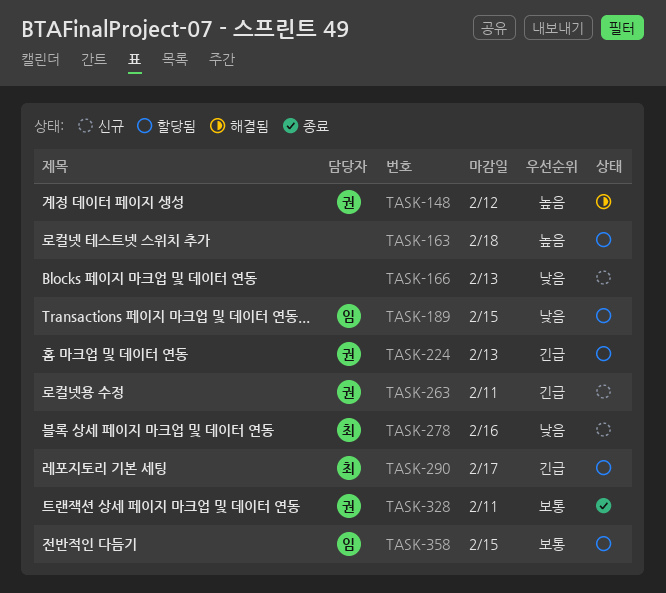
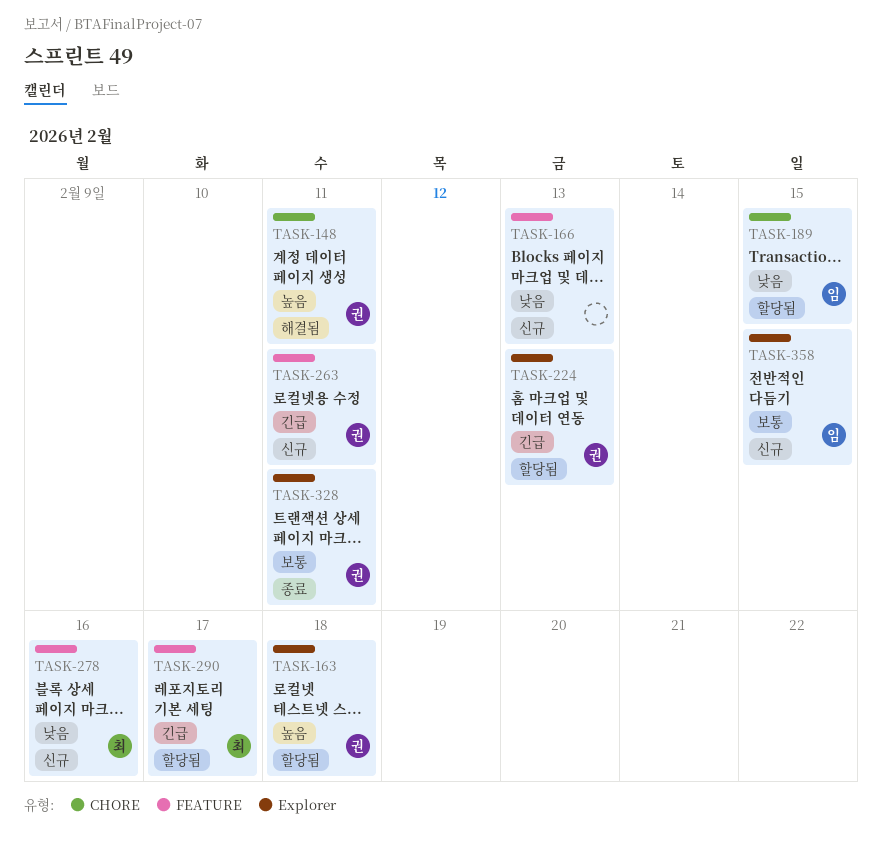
TASK-148, due: Feb 12 -> Feb 11
TASK-163, owner: none -> 권
TASK-358, status: 할당됨 -> 신규

